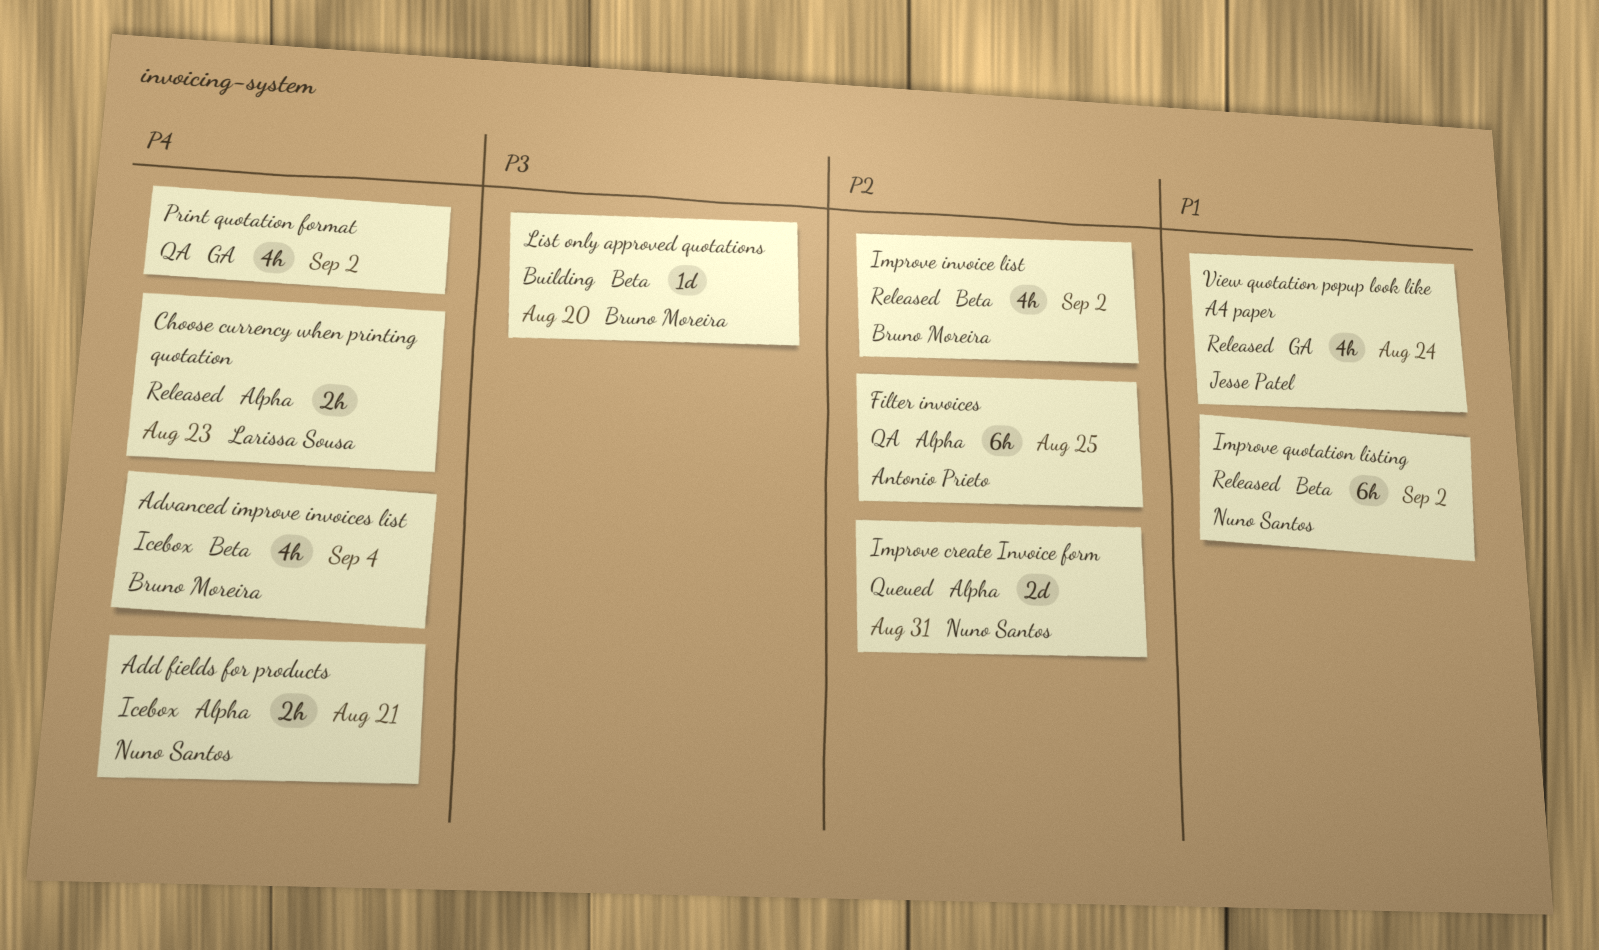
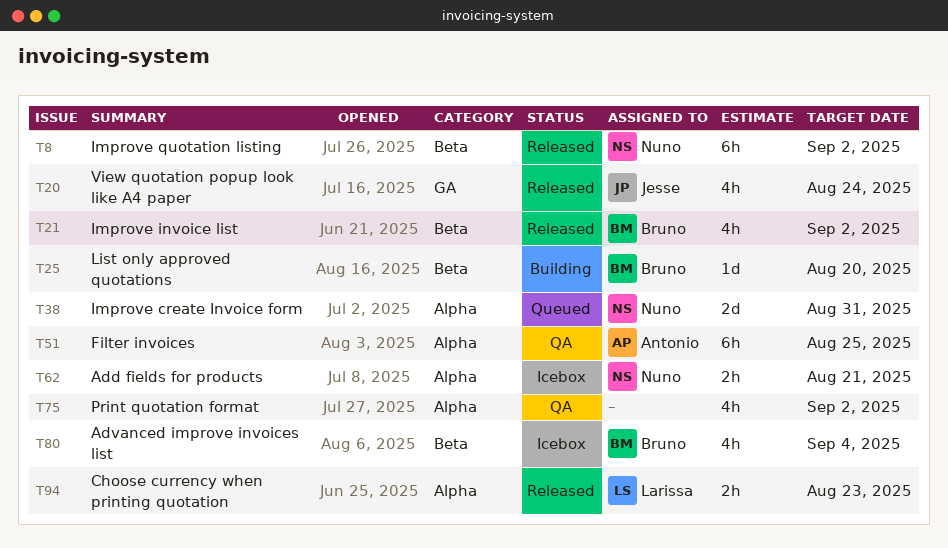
Print quotation format, label: GA -> Alpha

